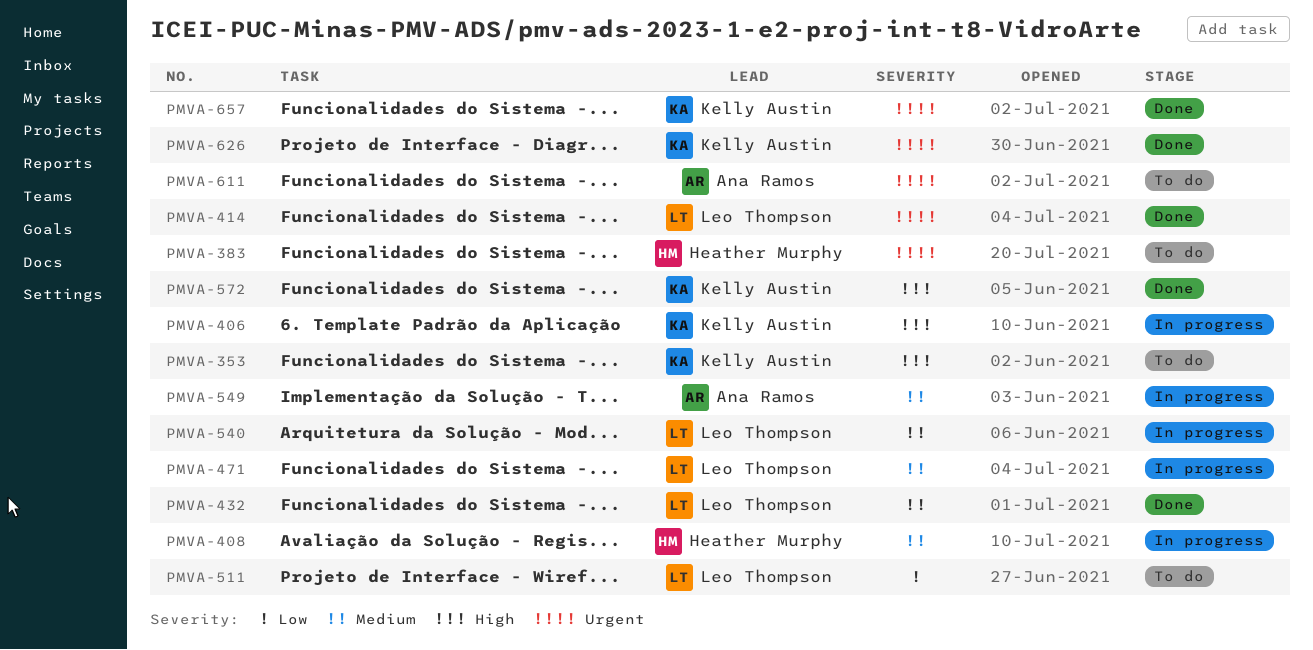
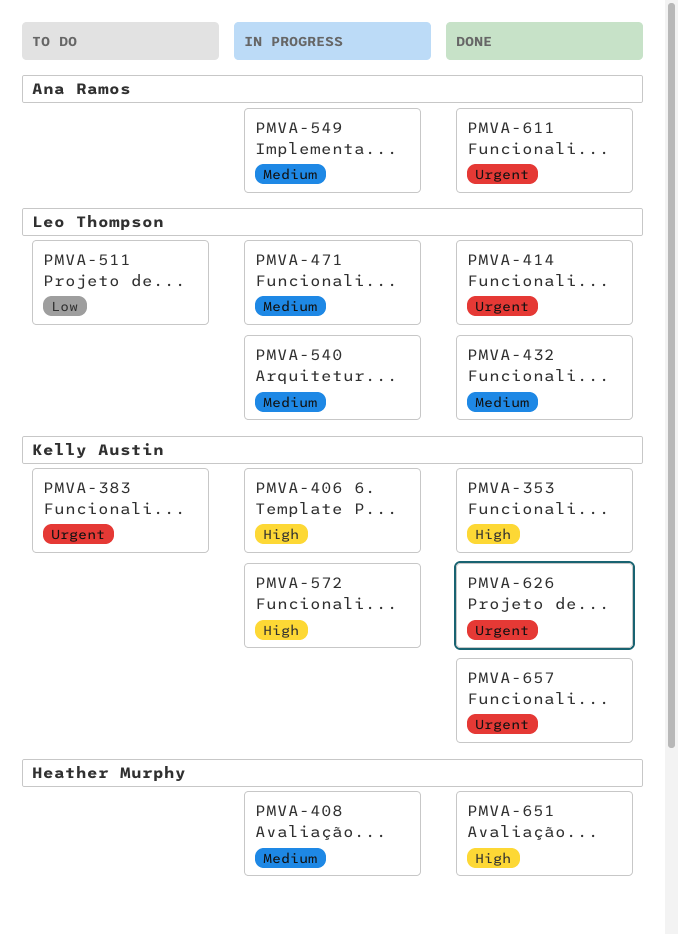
PMVA-353, status: To do -> Done
PMVA-383, owner: Heather Murphy -> Kelly Austin
PMVA-572, status: Done -> In progress
PMVA-611, status: To do -> Done
PMVA-651: none -> present

